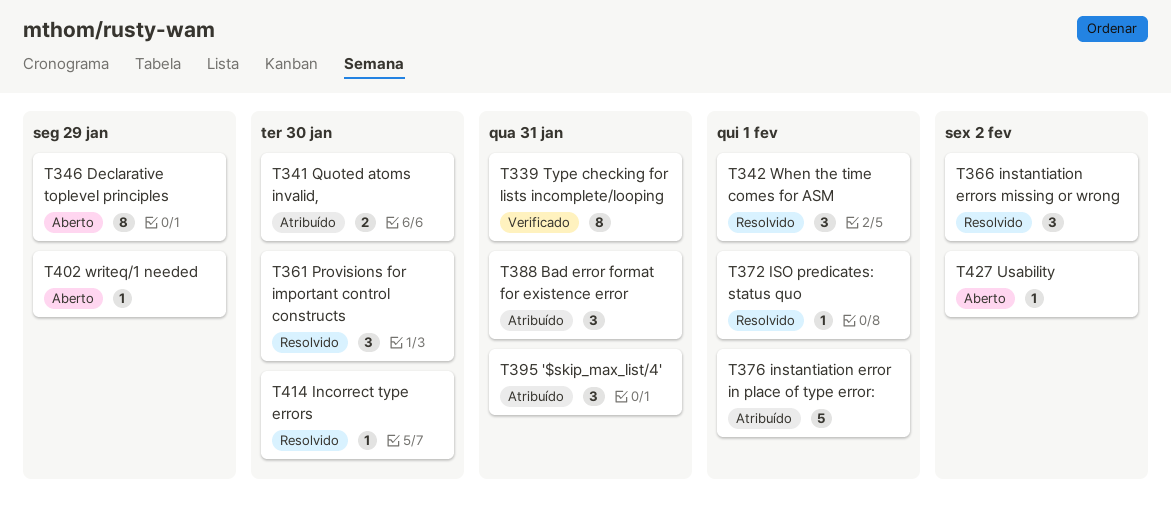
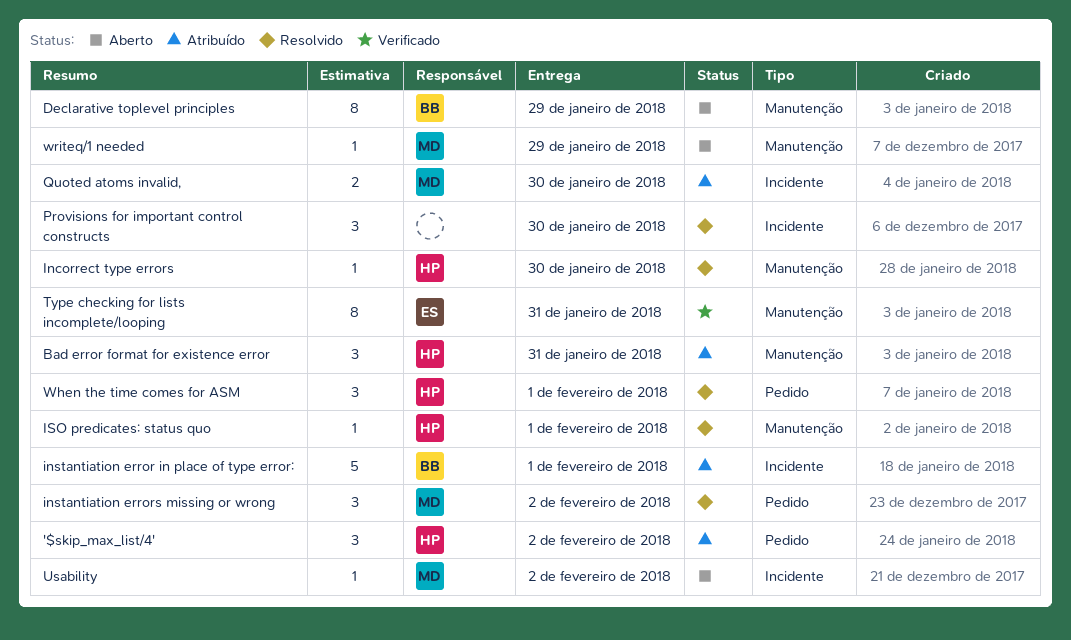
'$skip_max_list/4', due: Jan 31 -> Feb 2

